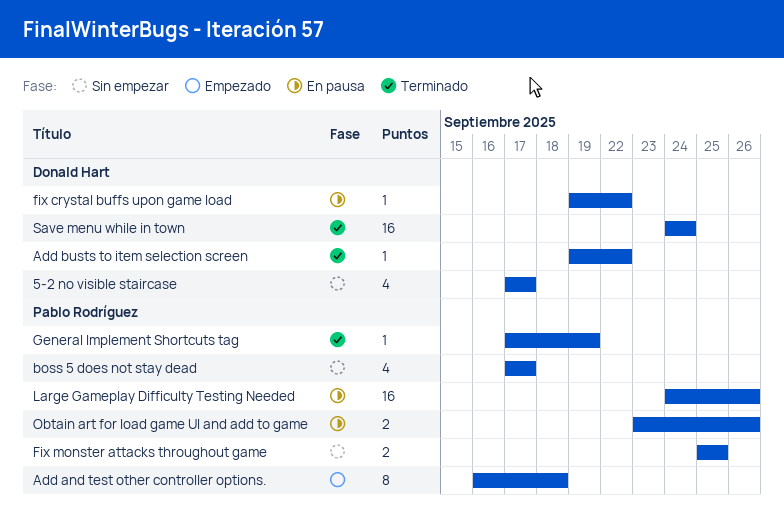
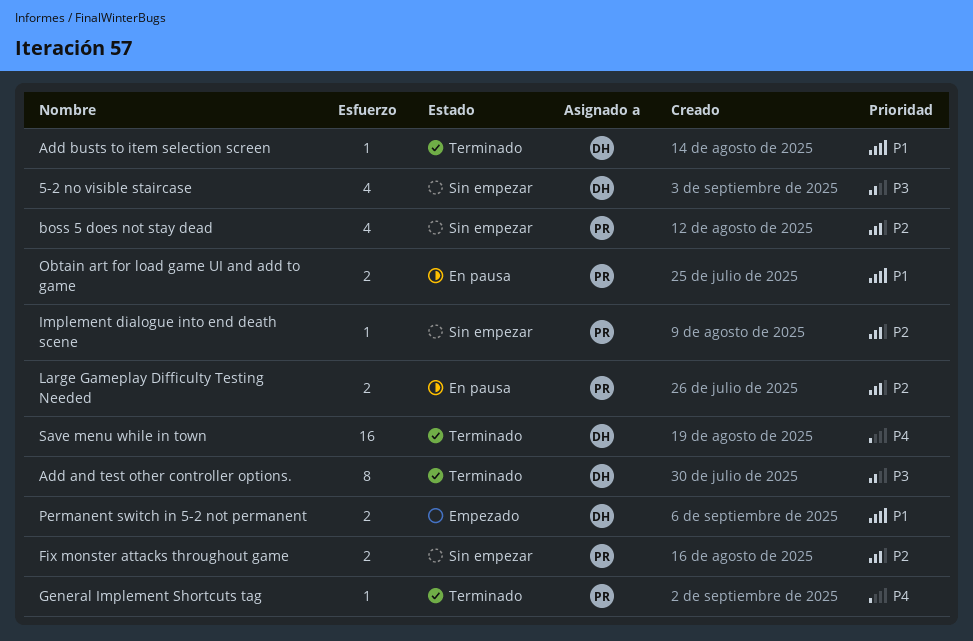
Add and test other controller options., status: Empezado -> Terminado
Add and test other controller options., owner: Pablo Rodríguez -> Donald Hart
fix crystal buffs upon game load: present -> none
Implement dialogue into end death scene: none -> present
Large Gameplay Difficulty Testing Needed, estimate: 16 -> 2
Permanent switch in 5-2 not permanent: none -> present

